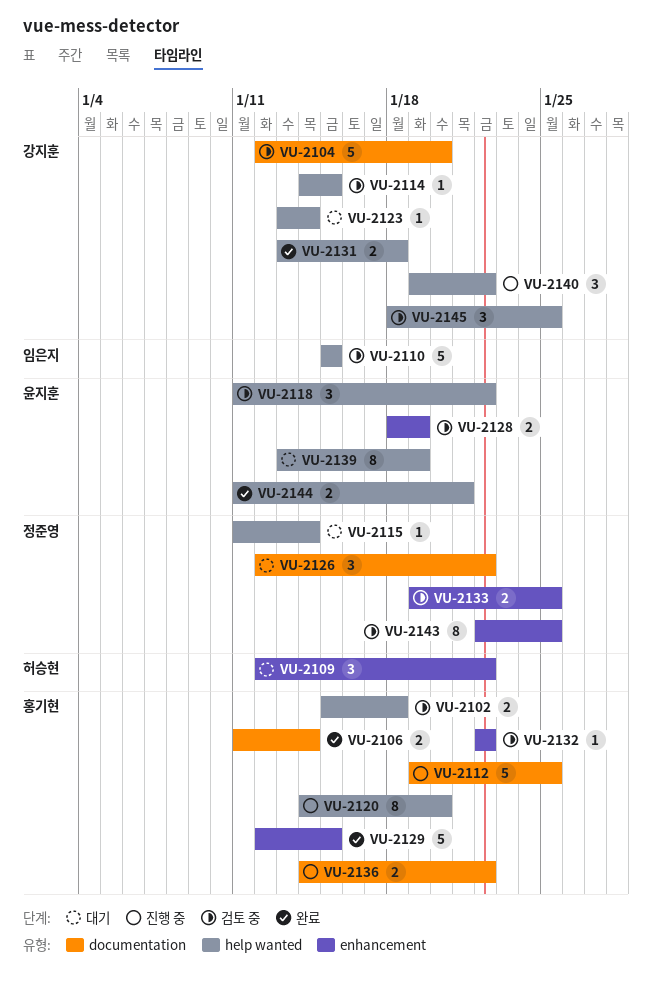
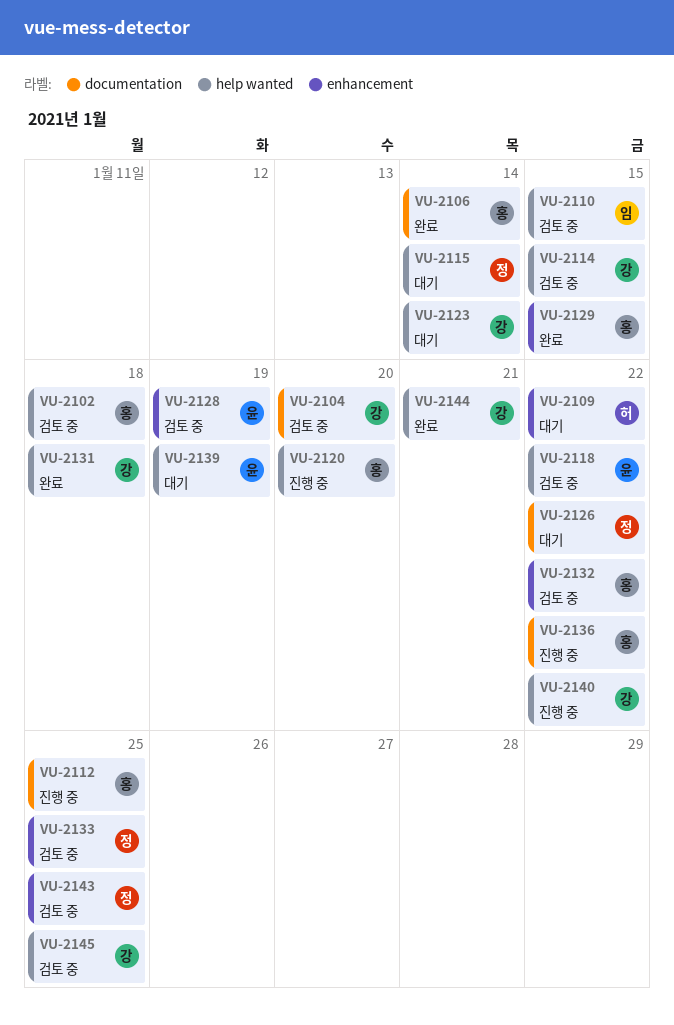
VU-2144, owner: 윤지훈 -> 강지훈

